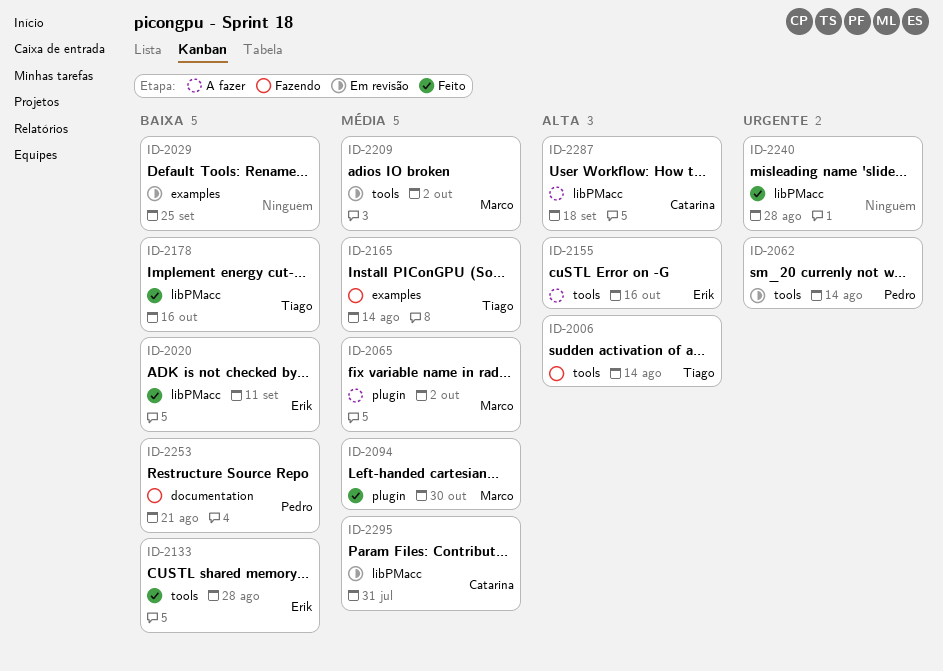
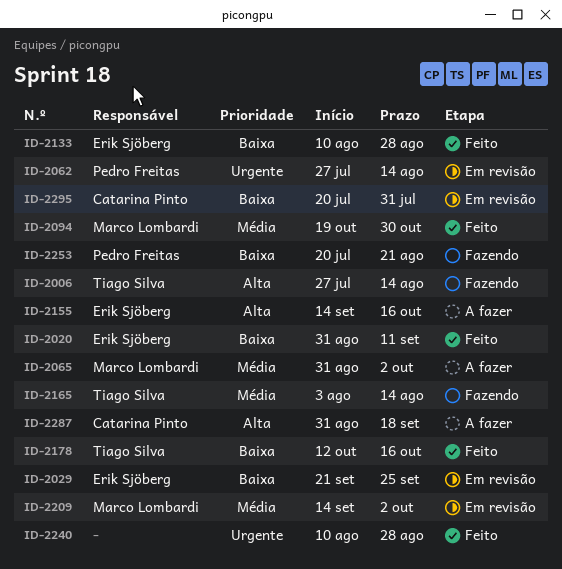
ID-2029, owner: none -> Erik Sjöberg
ID-2295, priority: Média -> Baixa

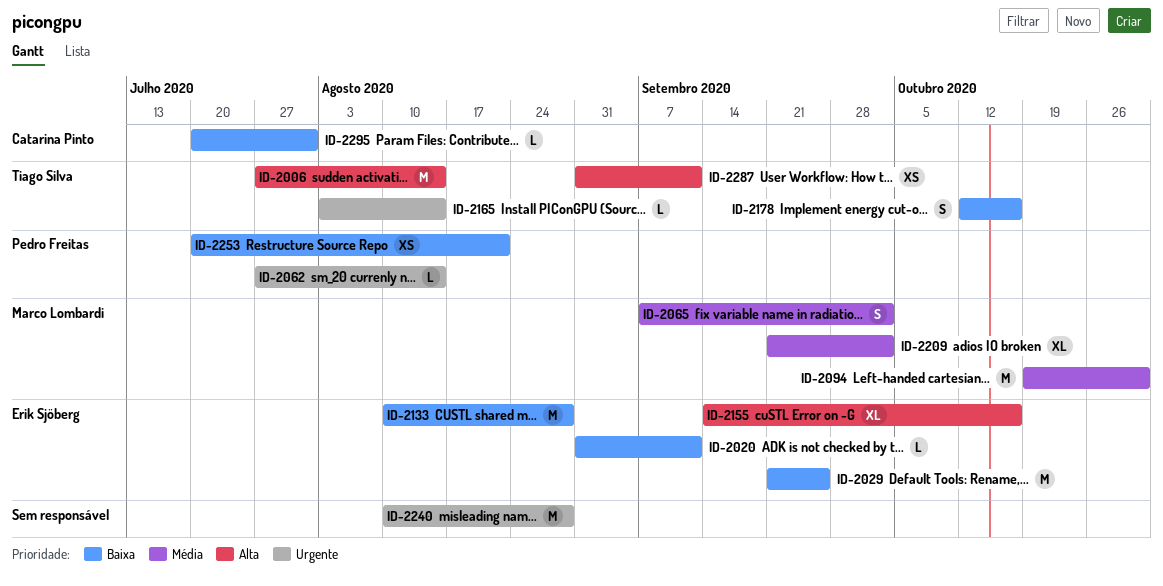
ID-2065, start: Aug 31 -> Sep 7
ID-2165, priority: Média -> Urgente
ID-2209, start: Sep 14 -> Sep 21
ID-2287, owner: Catarina Pinto -> Tiago Silva
ID-2287, due: Sep 18 -> Sep 11

